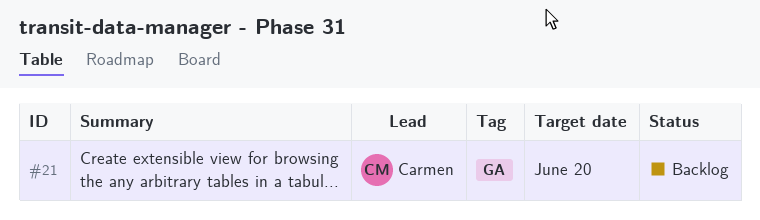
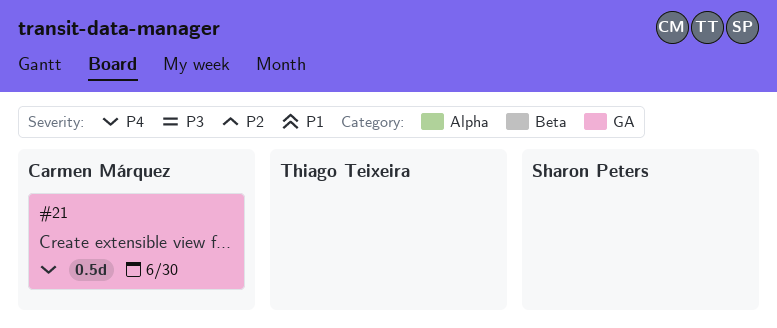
#21, due: Jun 20 -> Jun 30

